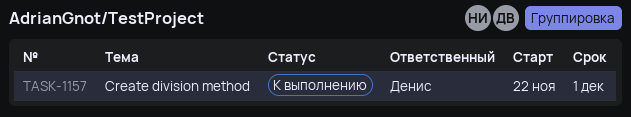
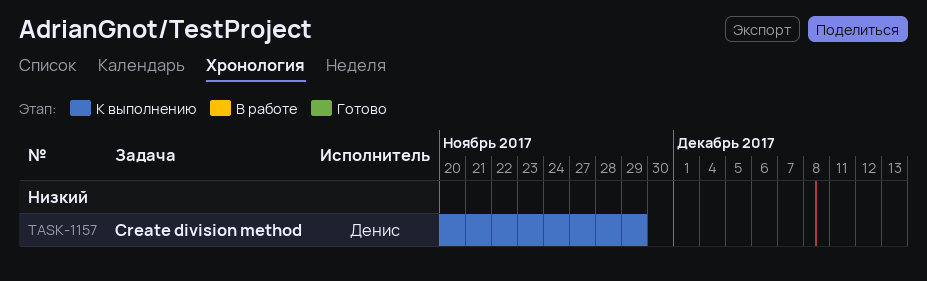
TASK-1157, start: Nov 22 -> Nov 20
TASK-1157, due: Dec 1 -> Nov 29

